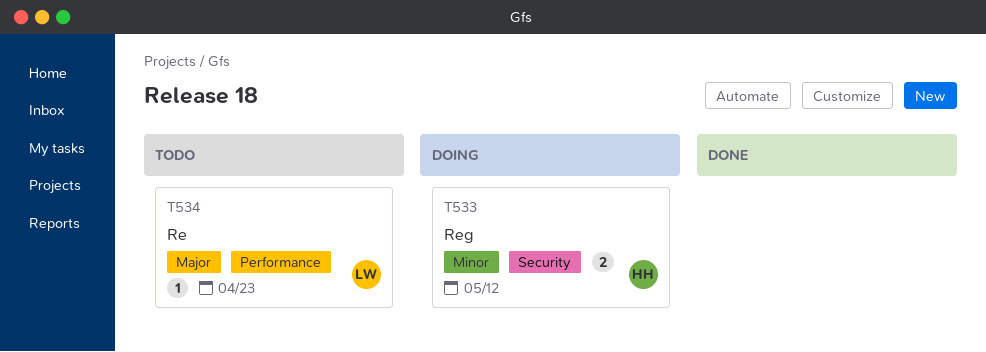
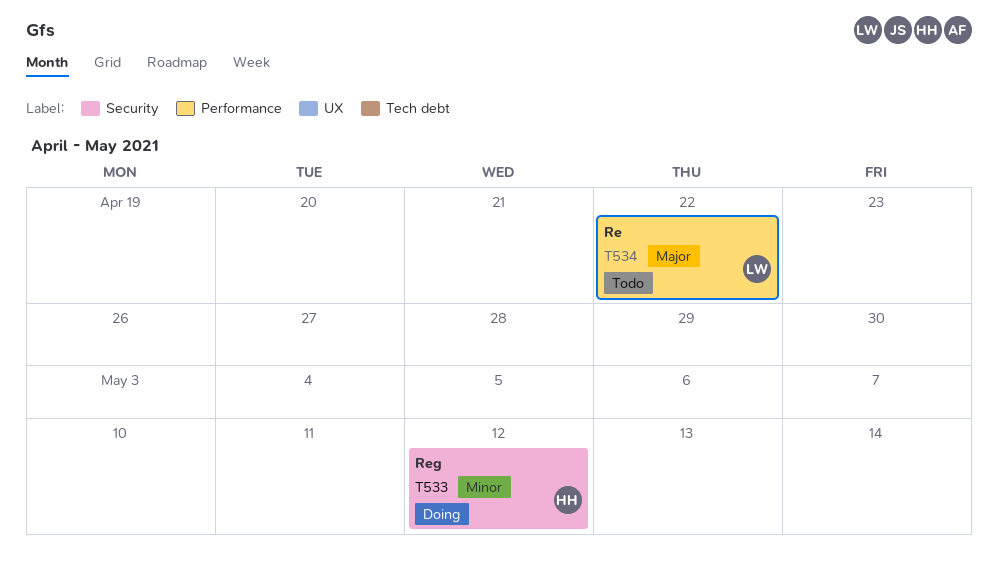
T534, due: Apr 23 -> Apr 22

